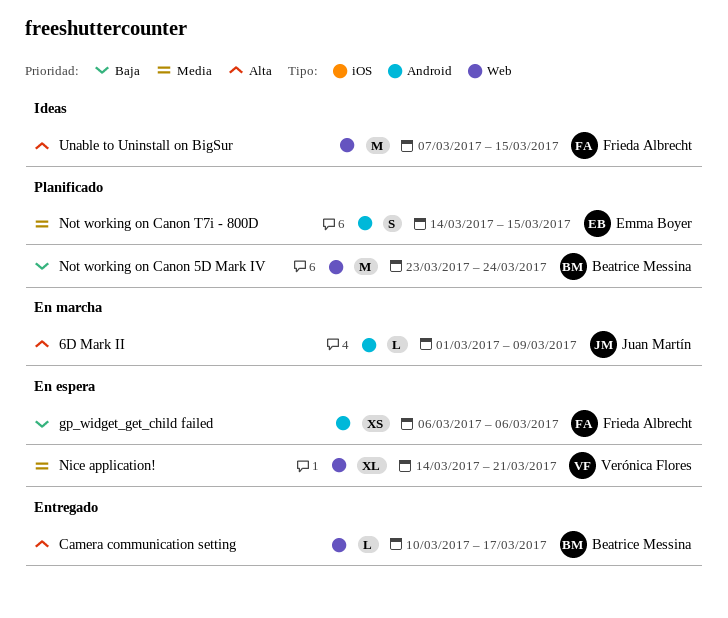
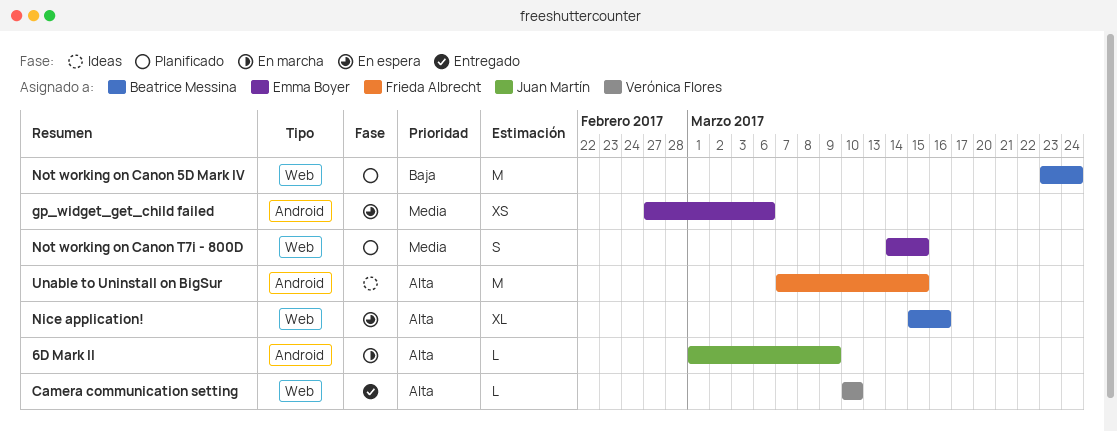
Camera communication setting, owner: Beatrice Messina -> Verónica Flores
Camera communication setting, due: Mar 17 -> Mar 10
gp_widget_get_child failed, owner: Frieda Albrecht -> Emma Boyer
gp_widget_get_child failed, priority: Baja -> Media
gp_widget_get_child failed, start: Mar 6 -> Feb 27
Nice application!, owner: Verónica Flores -> Beatrice Messina
Nice application!, priority: Media -> Alta
Nice application!, start: Mar 14 -> Mar 15
Nice application!, due: Mar 21 -> Mar 16
Not working on Canon T7i - 800D, label: Android -> Web
Unable to Uninstall on BigSur, label: Web -> Android

